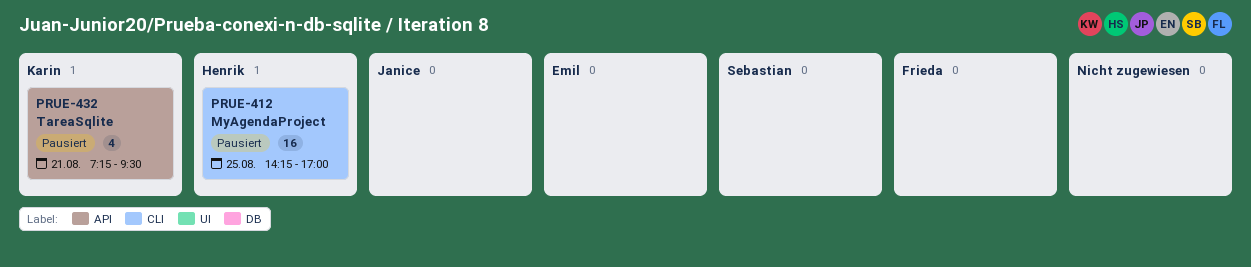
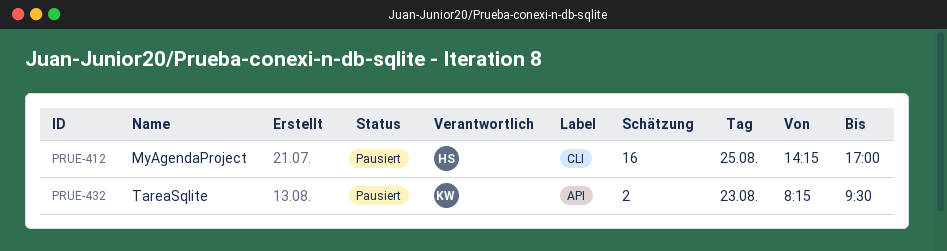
PRUE-432, estimate: 4 -> 2
PRUE-432, day: Aug 21 -> Aug 23
PRUE-432, begins: 07:15 -> 08:15

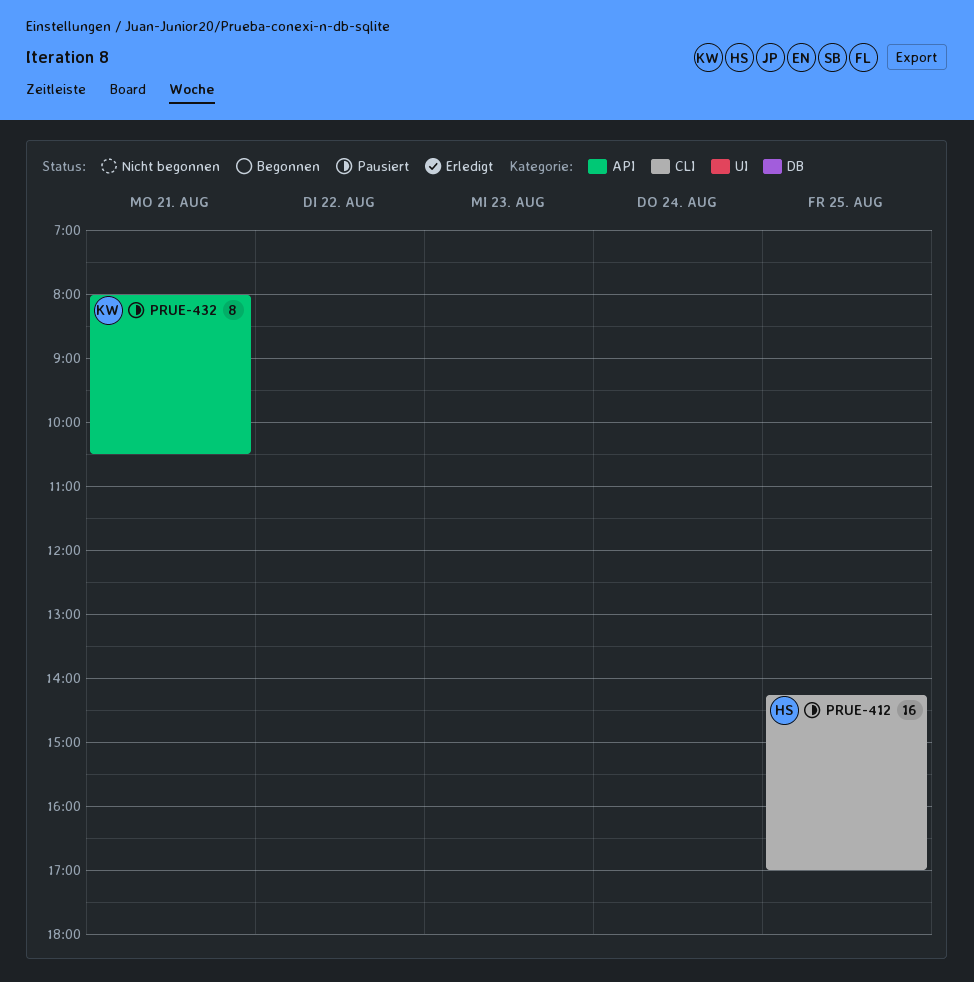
PRUE-432, estimate: 2 -> 8
PRUE-432, day: Aug 23 -> Aug 21
PRUE-432, begins: 08:15 -> 08:00
PRUE-432, ends: 09:30 -> 10:30

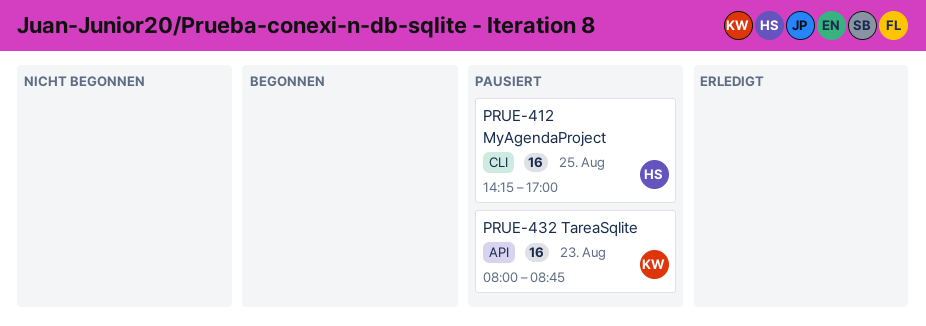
PRUE-432, estimate: 8 -> 16
PRUE-432, day: Aug 21 -> Aug 23
PRUE-432, ends: 10:30 -> 08:45

